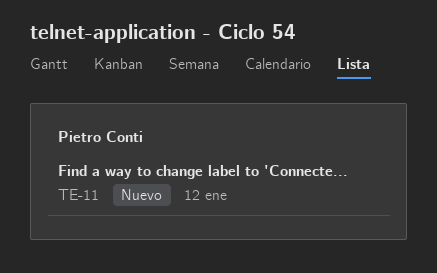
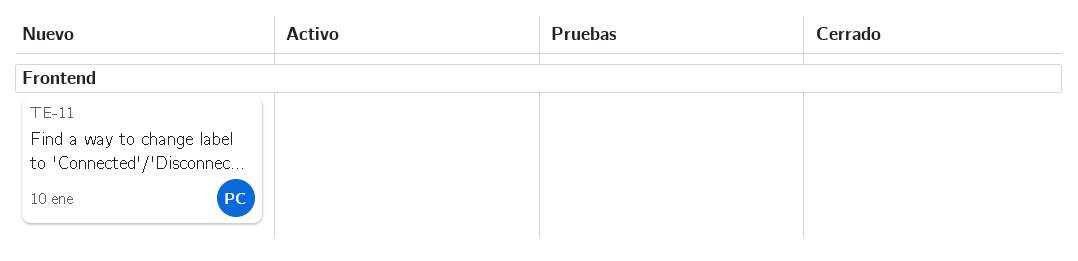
TE-11, due: Jan 12 -> Jan 10

